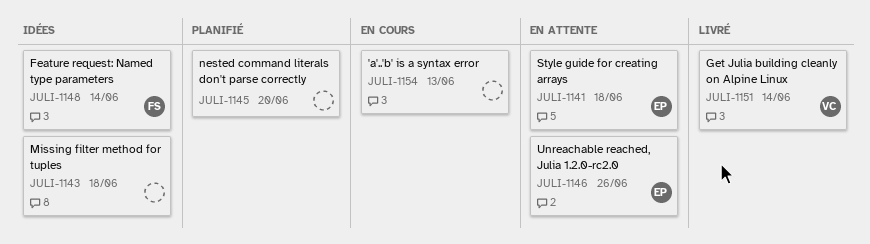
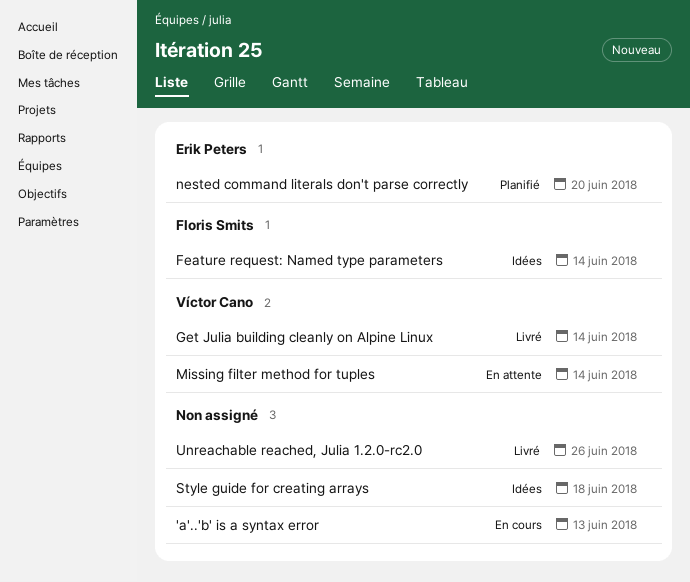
Missing filter method for tuples, status: Idées -> En attente
Missing filter method for tuples, owner: none -> Víctor Cano
Missing filter method for tuples, due: Jun 18 -> Jun 14
nested command literals don't parse correctly, owner: none -> Erik Peters
Style guide for creating arrays, status: En attente -> Idées
Style guide for creating arrays, owner: Erik Peters -> none
Unreachable reached, Julia 1.2.0-rc2.0, status: En attente -> Livré
Unreachable reached, Julia 1.2.0-rc2.0, owner: Erik Peters -> none

